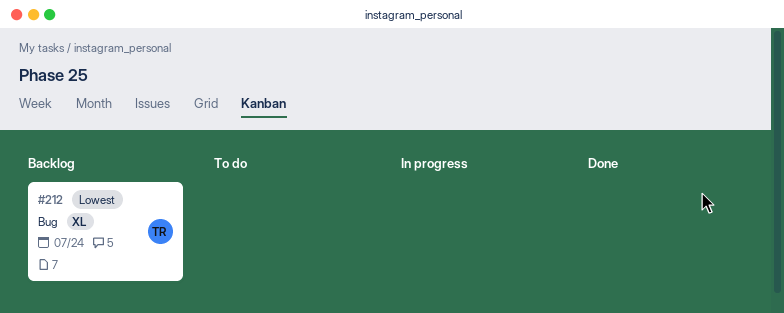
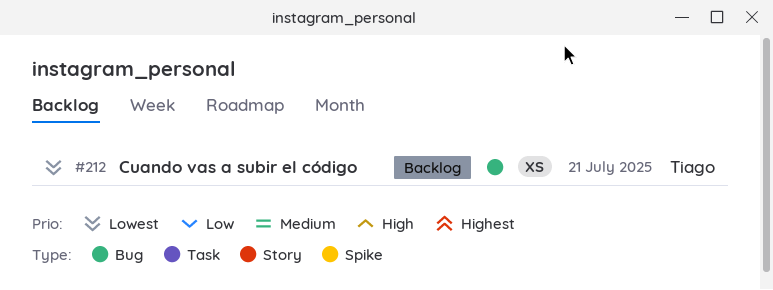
#212, estimate: XL -> XS
#212, due: Jul 24 -> Jul 21

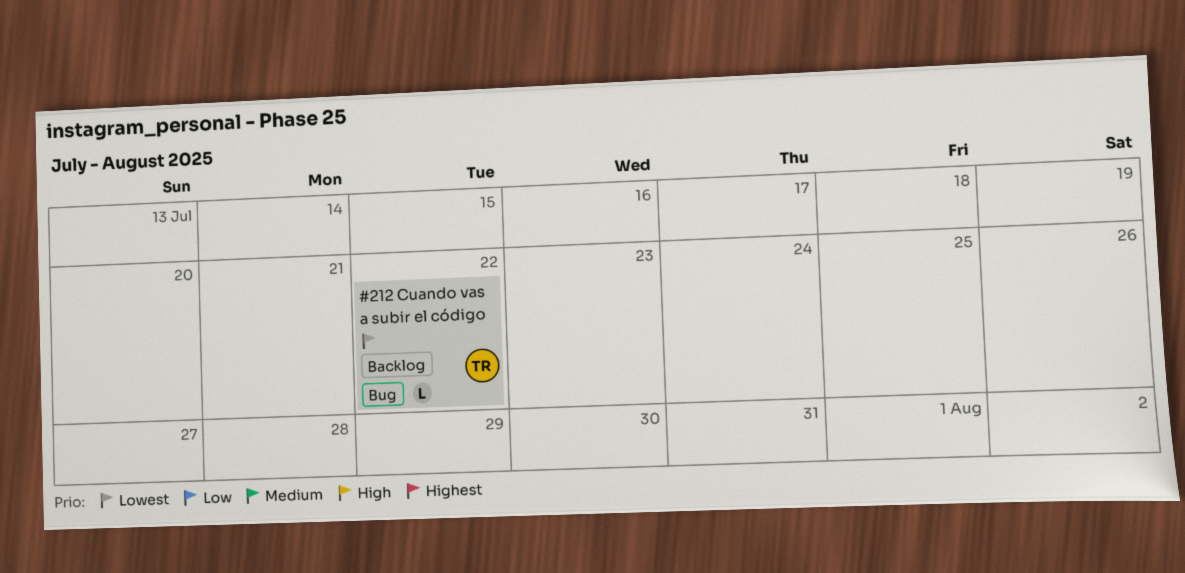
#212, estimate: XS -> L
#212, due: Jul 21 -> Jul 22

